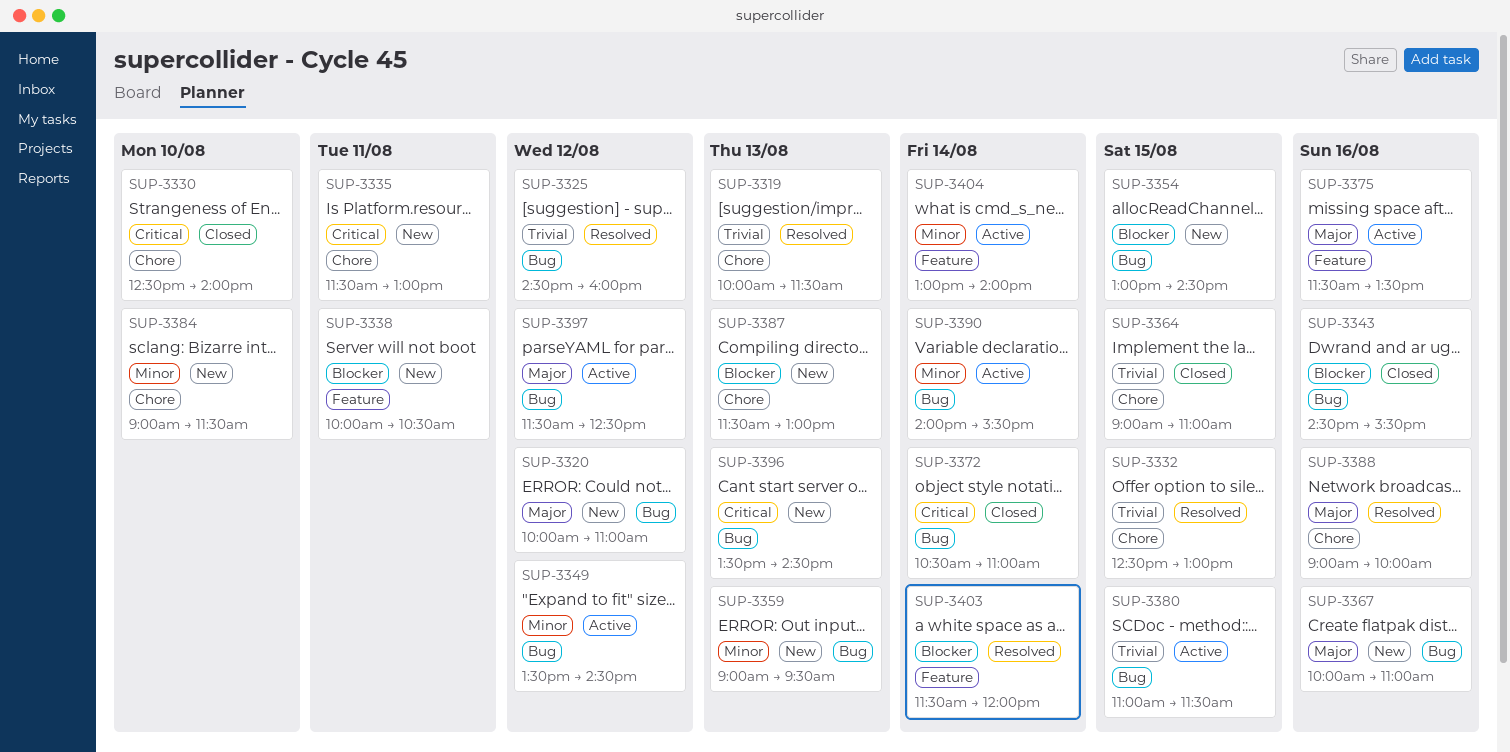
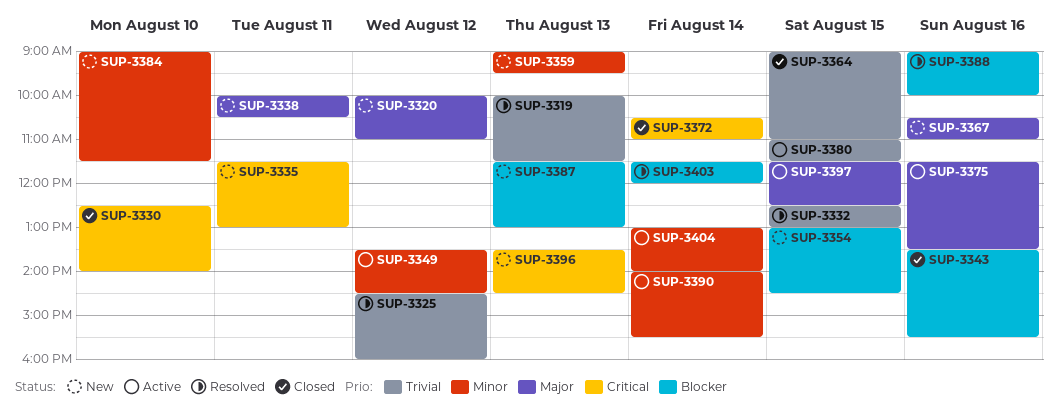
SUP-3338, priority: Blocker -> Major
SUP-3343, begins: 14:30 -> 13:30
SUP-3367, begins: 10:00 -> 10:30
SUP-3388, priority: Major -> Blocker
SUP-3397, day: Aug 12 -> Aug 15

